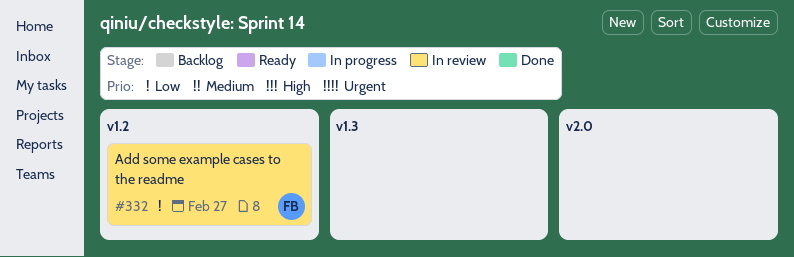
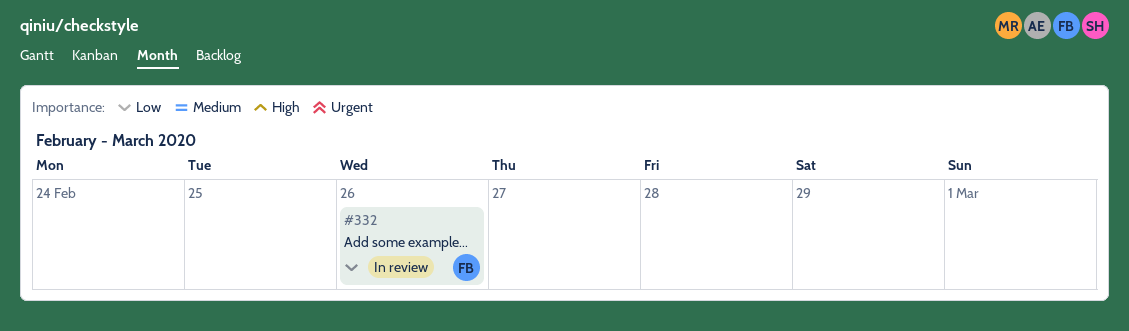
#332, due: Feb 27 -> Feb 26

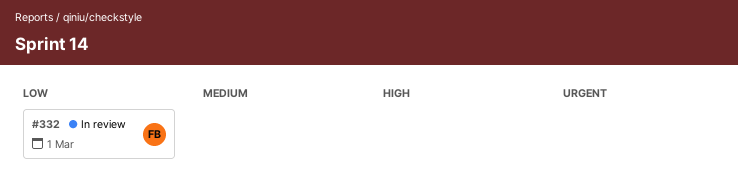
#332, due: Feb 26 -> Mar 1

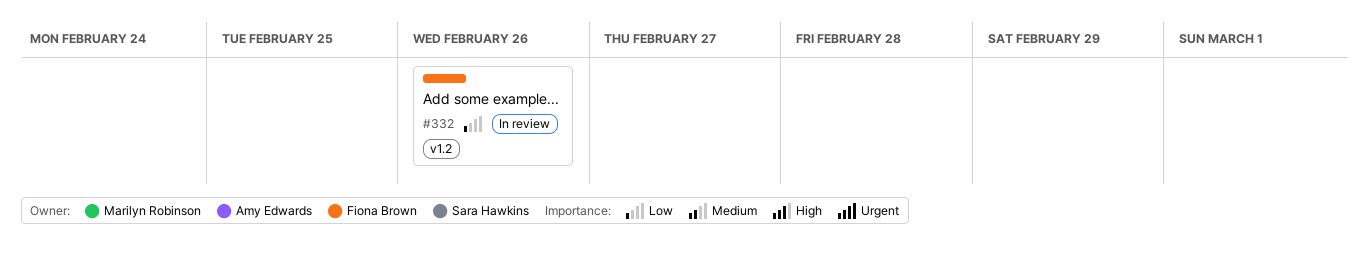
#332, due: Mar 1 -> Feb 26

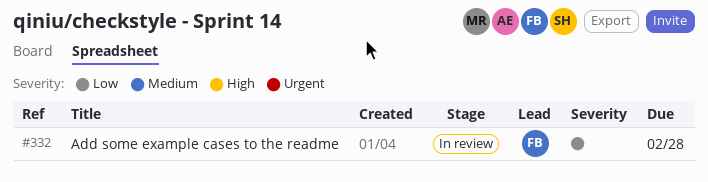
#332, due: Feb 26 -> Feb 28

